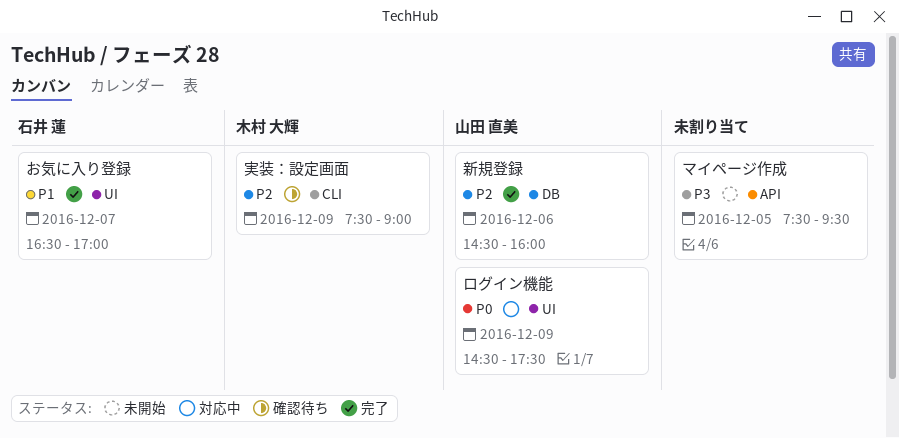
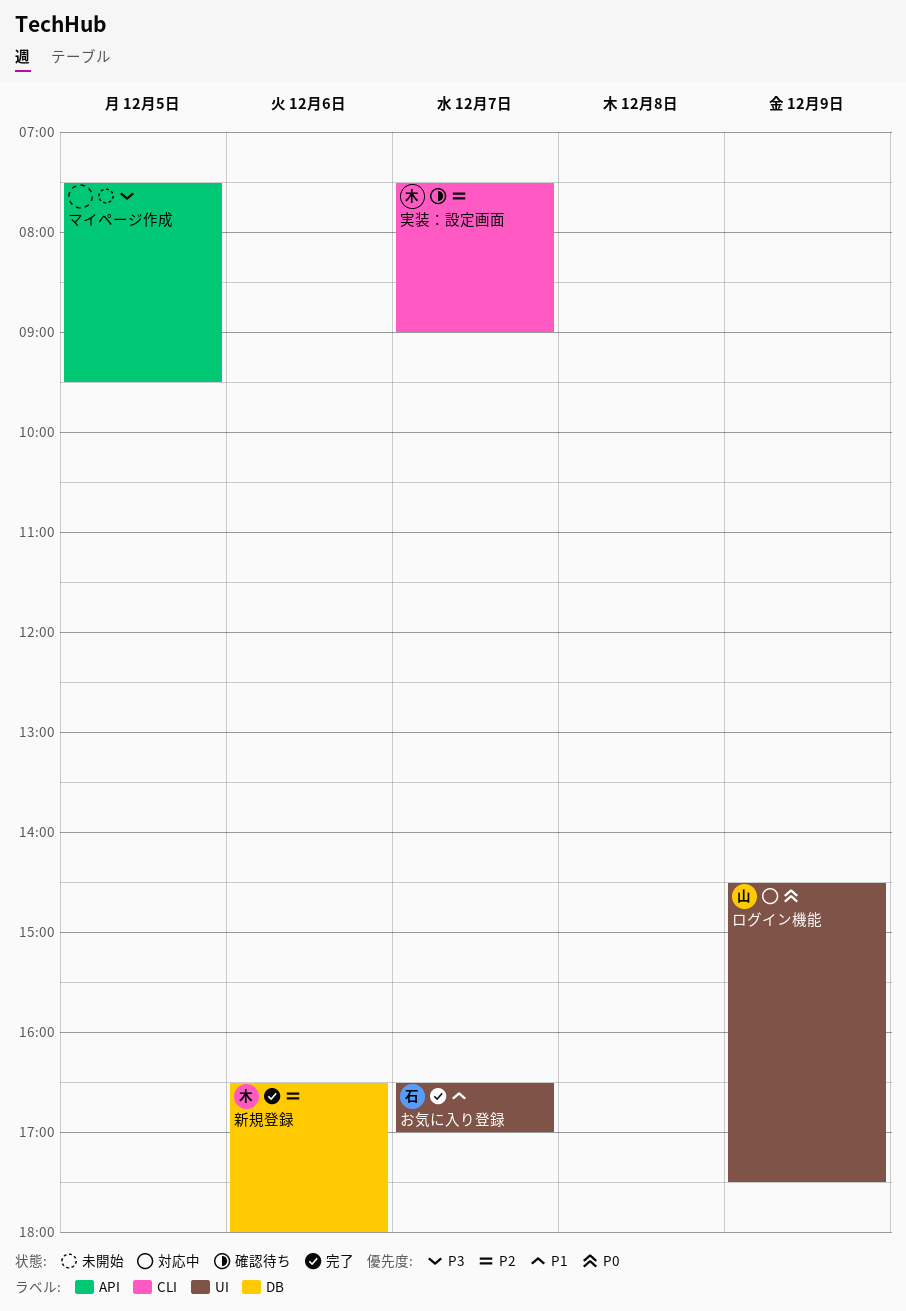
実装：設定画面, day: Dec 9 -> Dec 7
新規登録, owner: 山田 直美 -> 木村 大輝
新規登録, begins: 14:30 -> 16:30
新規登録, ends: 16:00 -> 18:00

